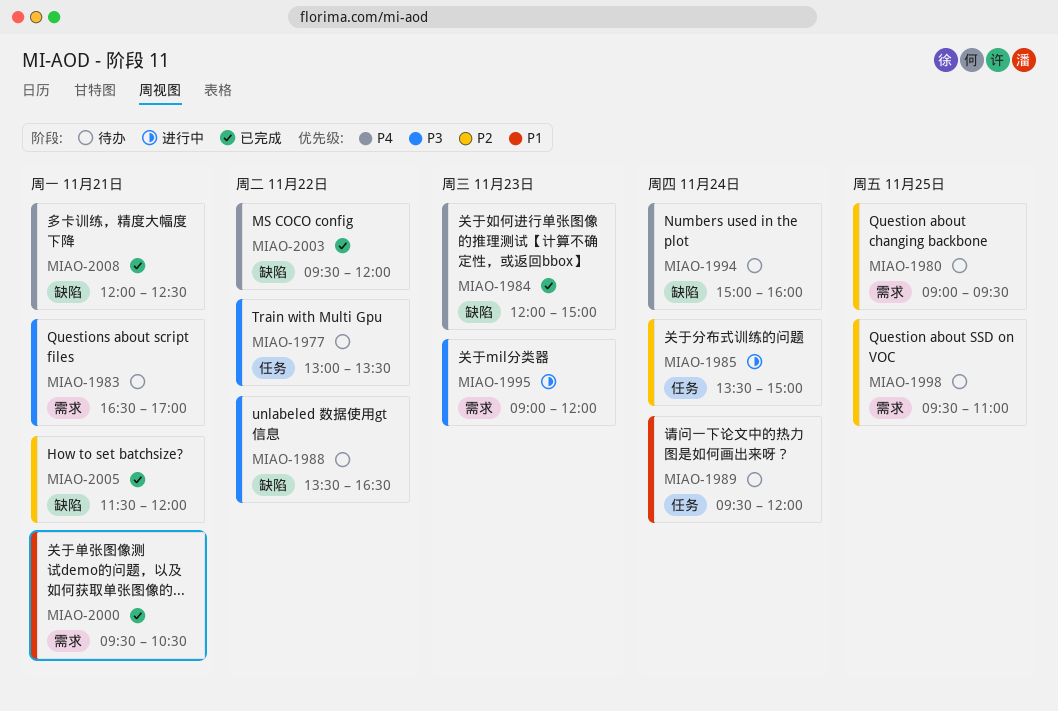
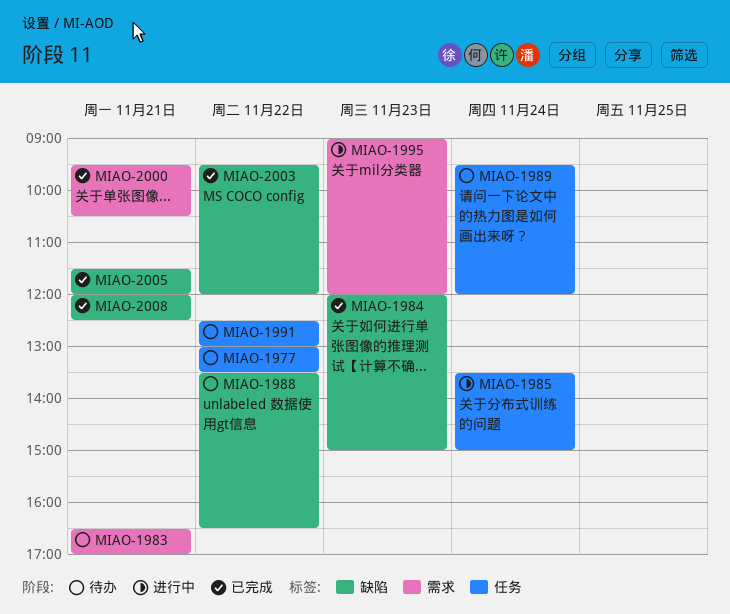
MIAO-1980: present -> none
MIAO-1991: none -> present
MIAO-1994: present -> none
MIAO-1998: present -> none

